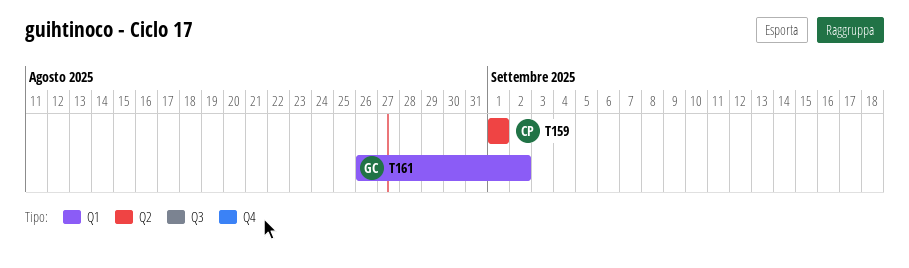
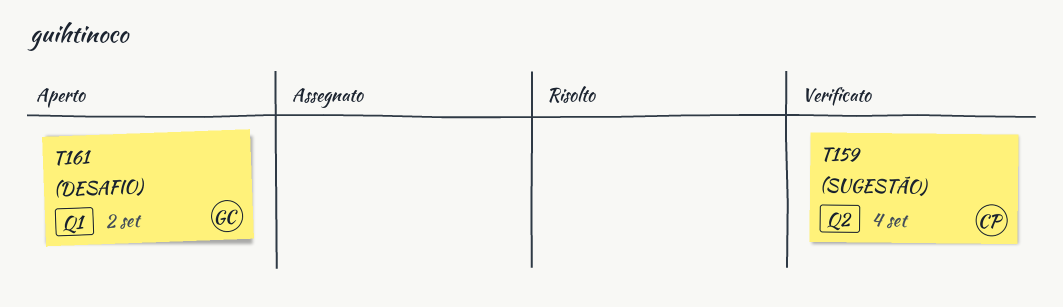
T159, due: Sep 1 -> Sep 4

